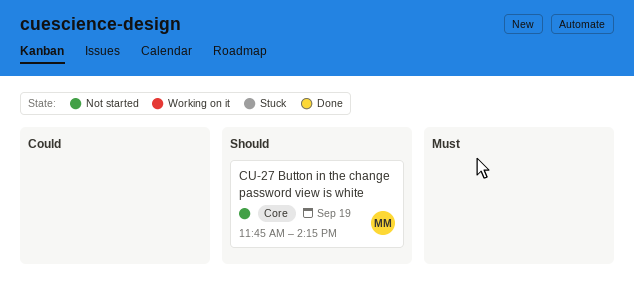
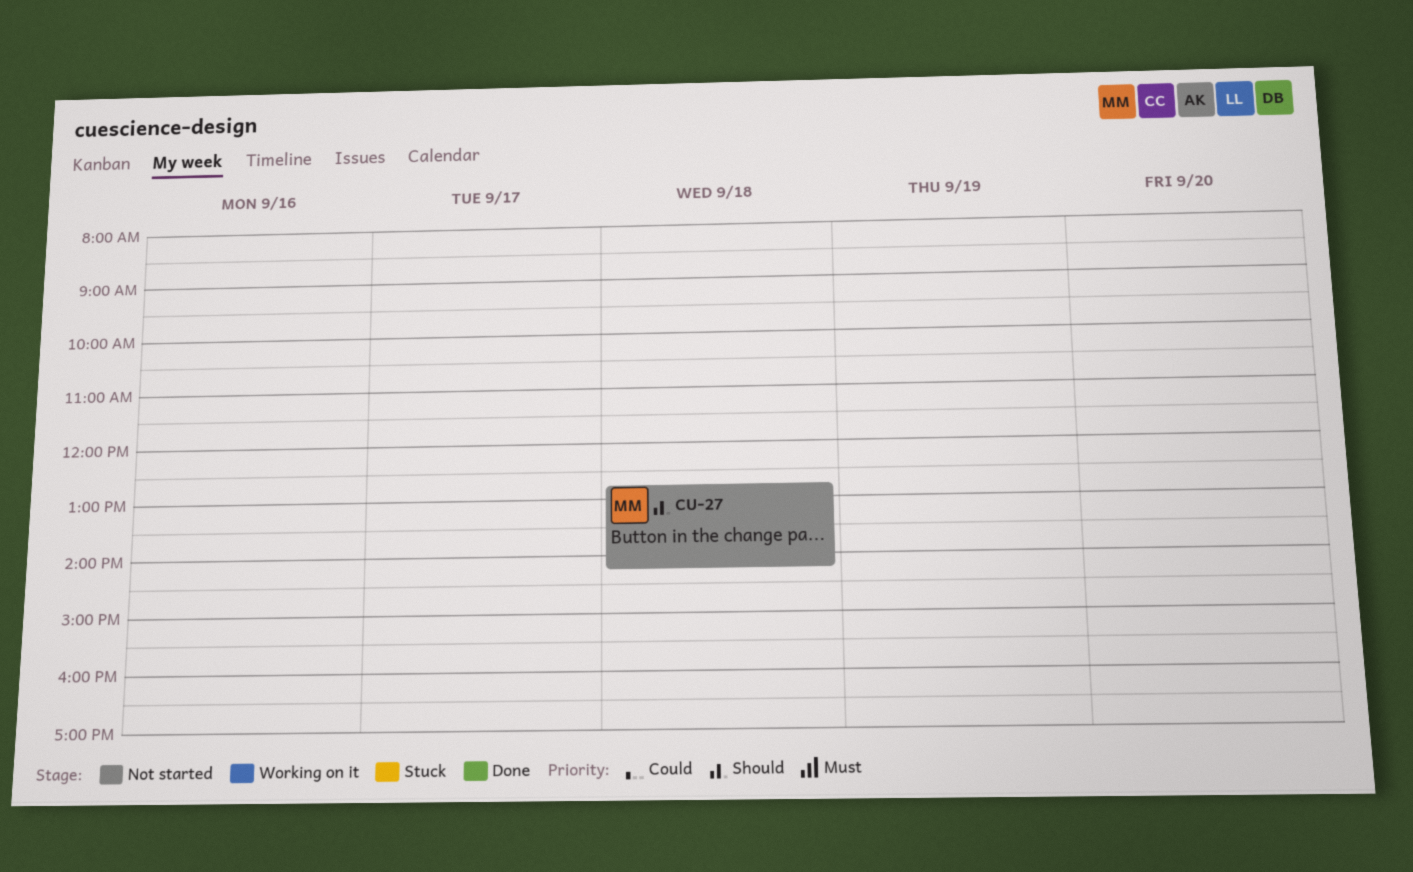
CU-27, day: Sep 19 -> Sep 18
CU-27, begins: 11:45 -> 12:45

